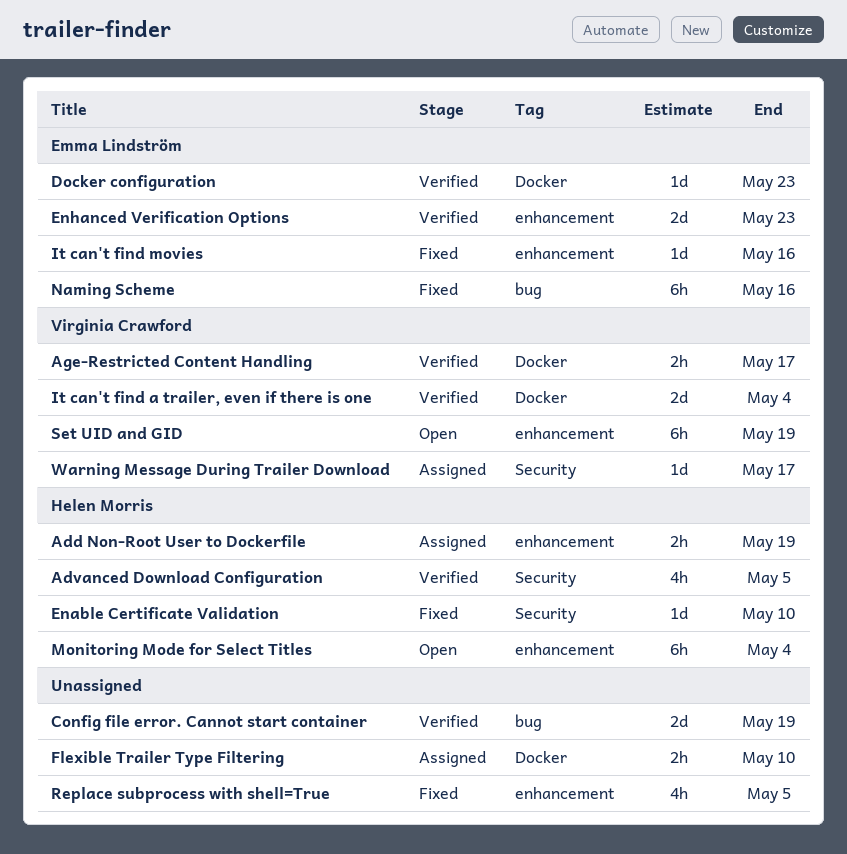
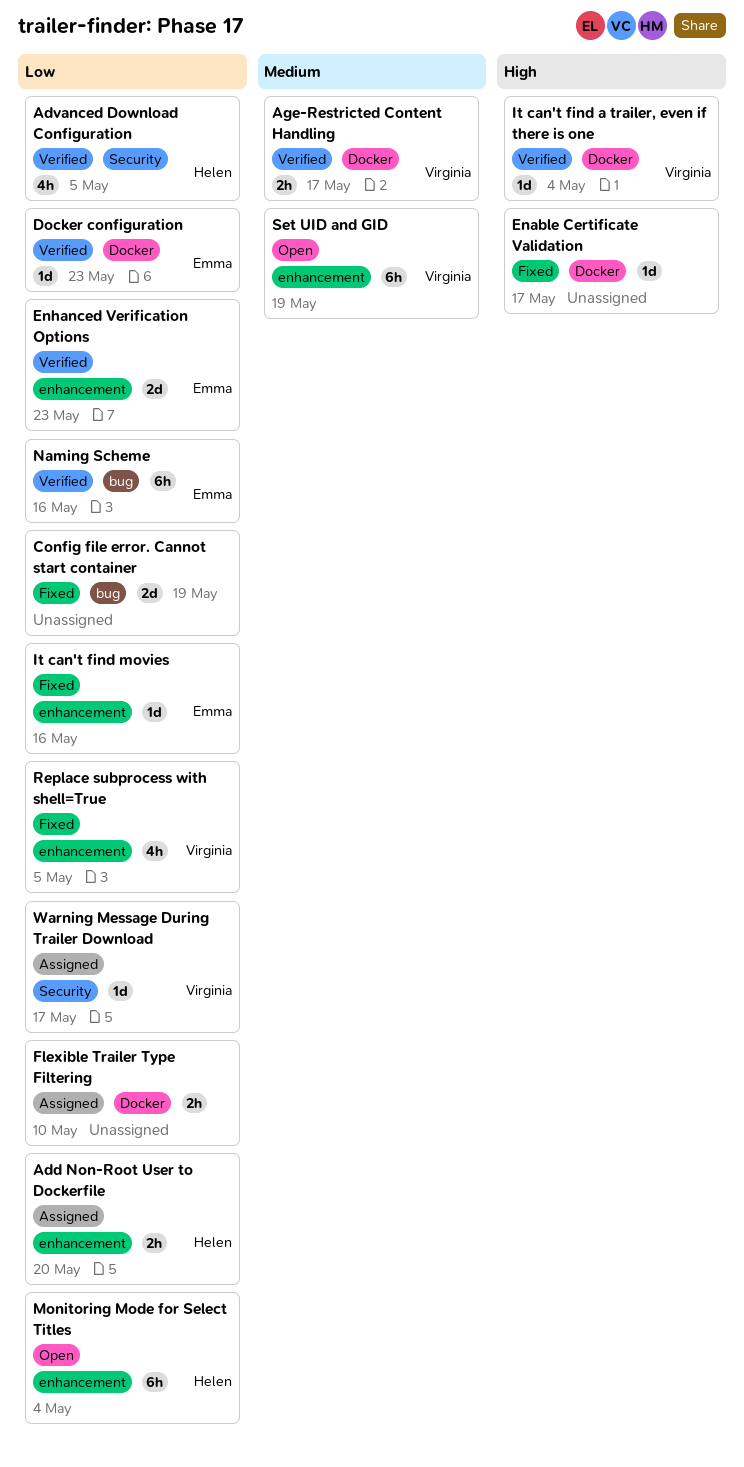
Add Non-Root User to Dockerfile, due: May 19 -> May 20
Config file error. Cannot start container, status: Verified -> Fixed
Enable Certificate Validation, owner: Helen Morris -> none
Enable Certificate Validation, label: Security -> Docker
Enable Certificate Validation, due: May 10 -> May 17
It can't find a trailer, even if there is one, estimate: 2d -> 1d
Naming Scheme, status: Fixed -> Verified
Replace subprocess with shell=True, owner: none -> Virginia Crawford

